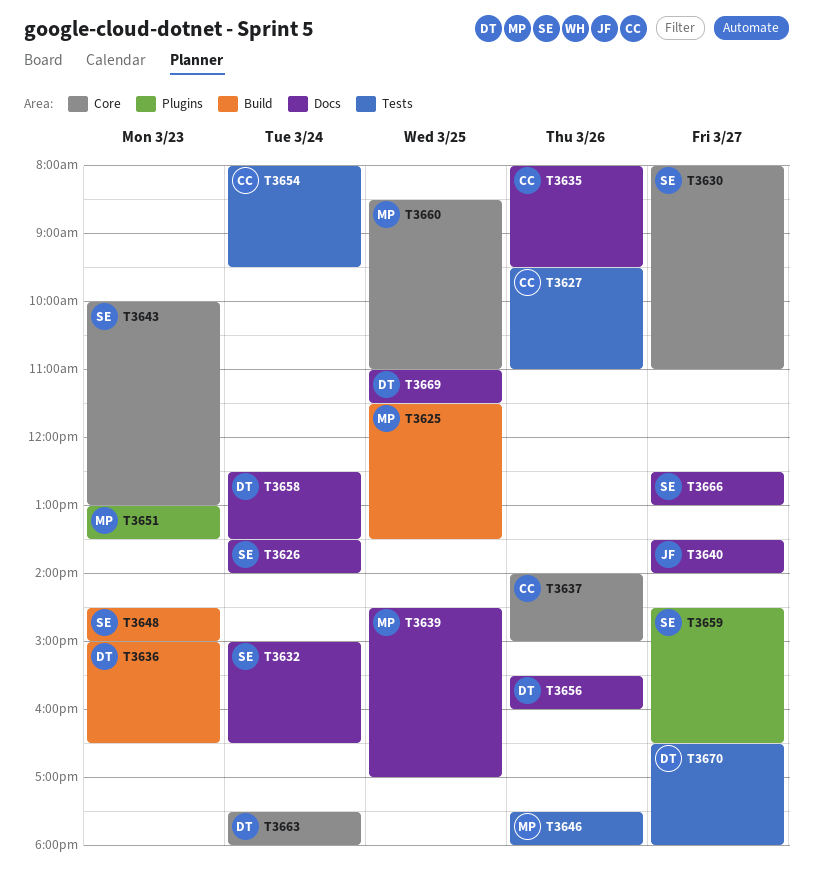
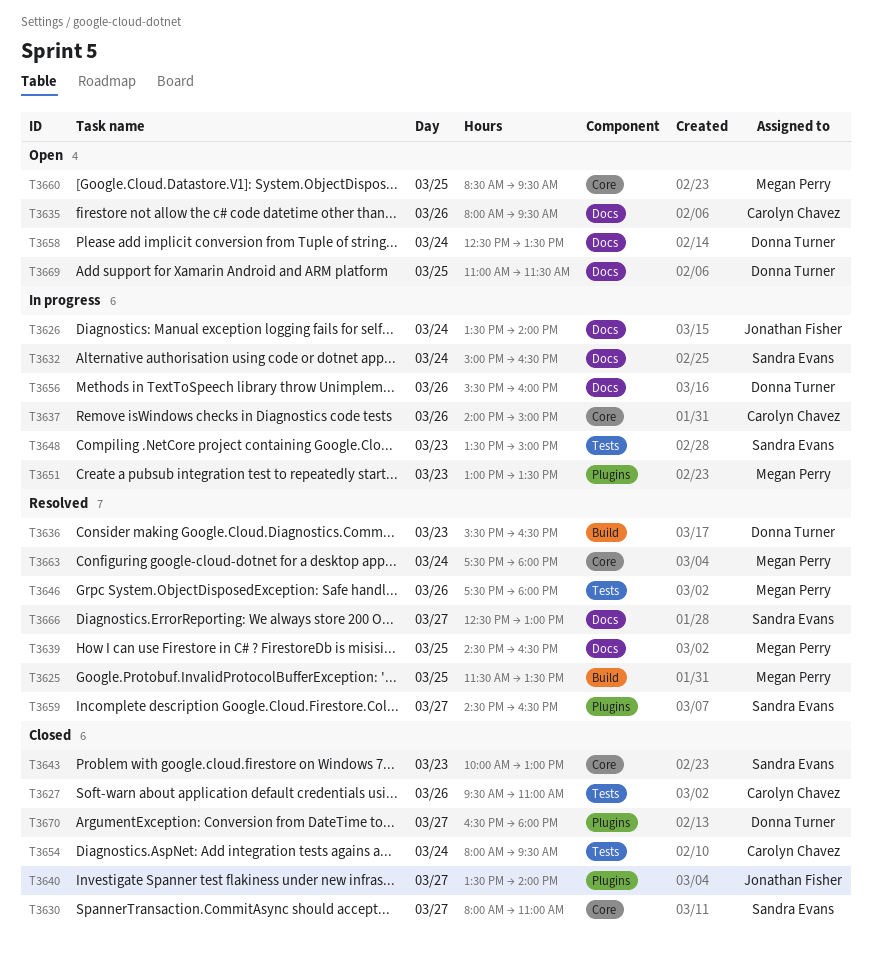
T3626, owner: Sandra Evans -> Jonathan Fisher
T3636, begins: 15:00 -> 15:30
T3639, ends: 17:00 -> 16:30
T3640, label: Docs -> Plugins
T3648, label: Build -> Tests
T3648, begins: 14:30 -> 13:30
T3660, ends: 11:00 -> 09:30
T3663, owner: Donna Turner -> Megan Perry
T3670, label: Tests -> Plugins

